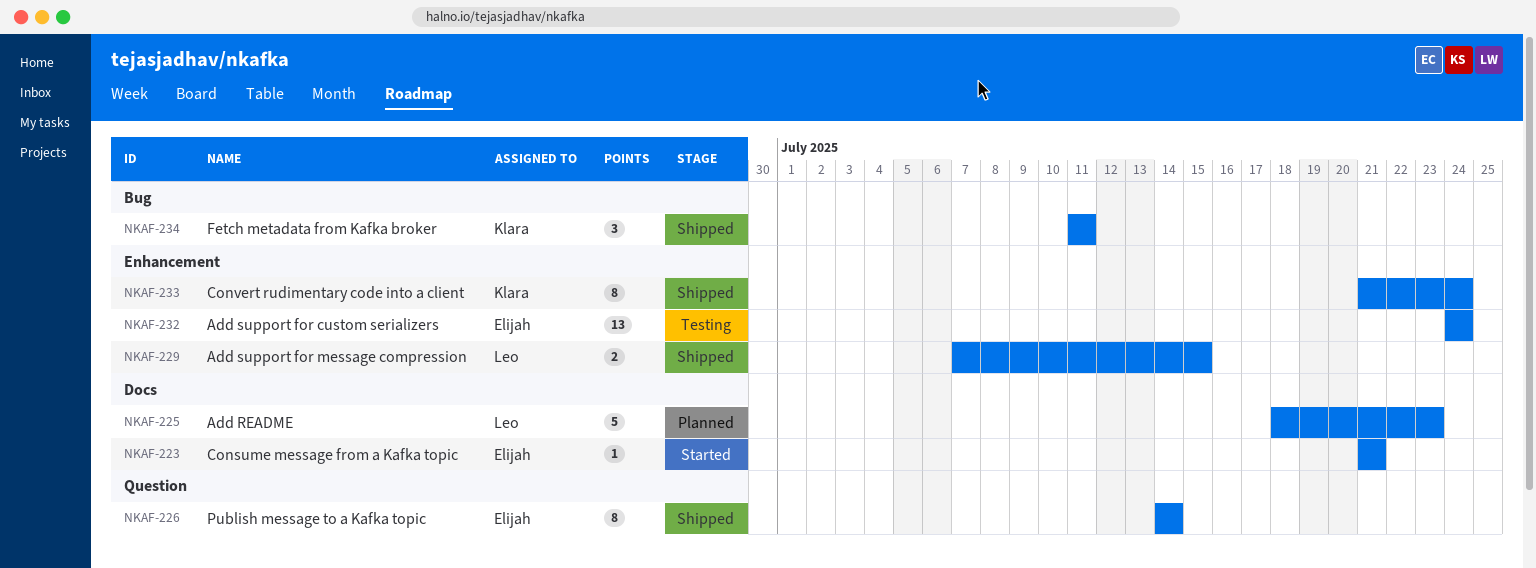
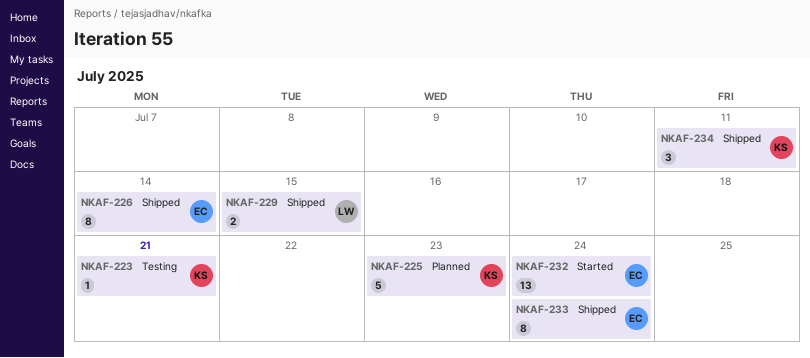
NKAF-223, status: Started -> Testing
NKAF-223, owner: Elijah -> Klara
NKAF-225, owner: Leo -> Klara
NKAF-232, status: Testing -> Started
NKAF-233, owner: Klara -> Elijah

